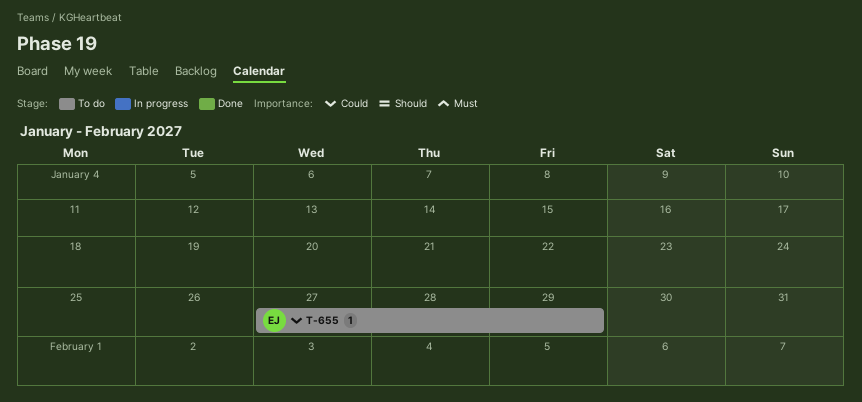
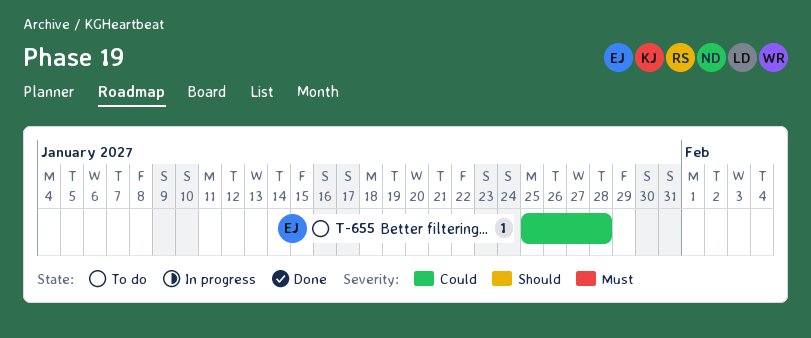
T-655, start: Jan 27 -> Jan 25
T-655, due: Jan 29 -> Jan 28

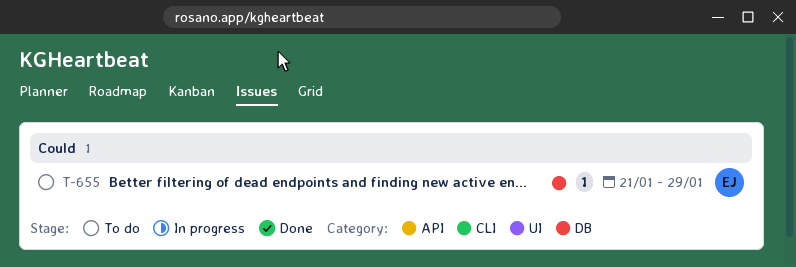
T-655, start: Jan 25 -> Jan 21
T-655, due: Jan 28 -> Jan 29

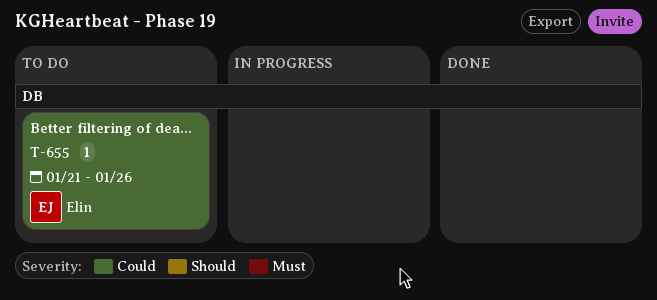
T-655, due: Jan 29 -> Jan 26

